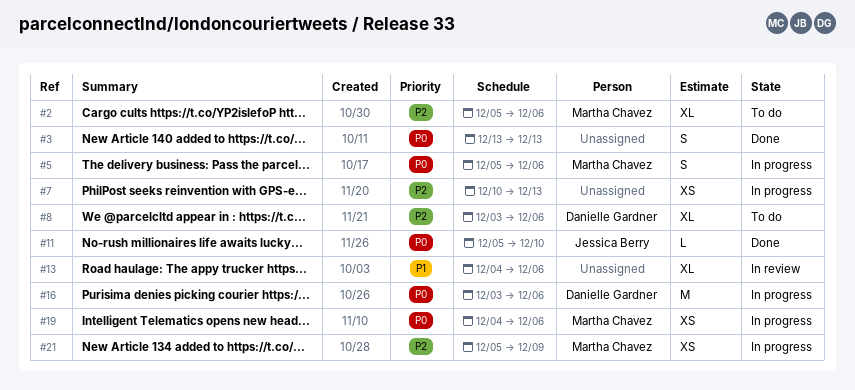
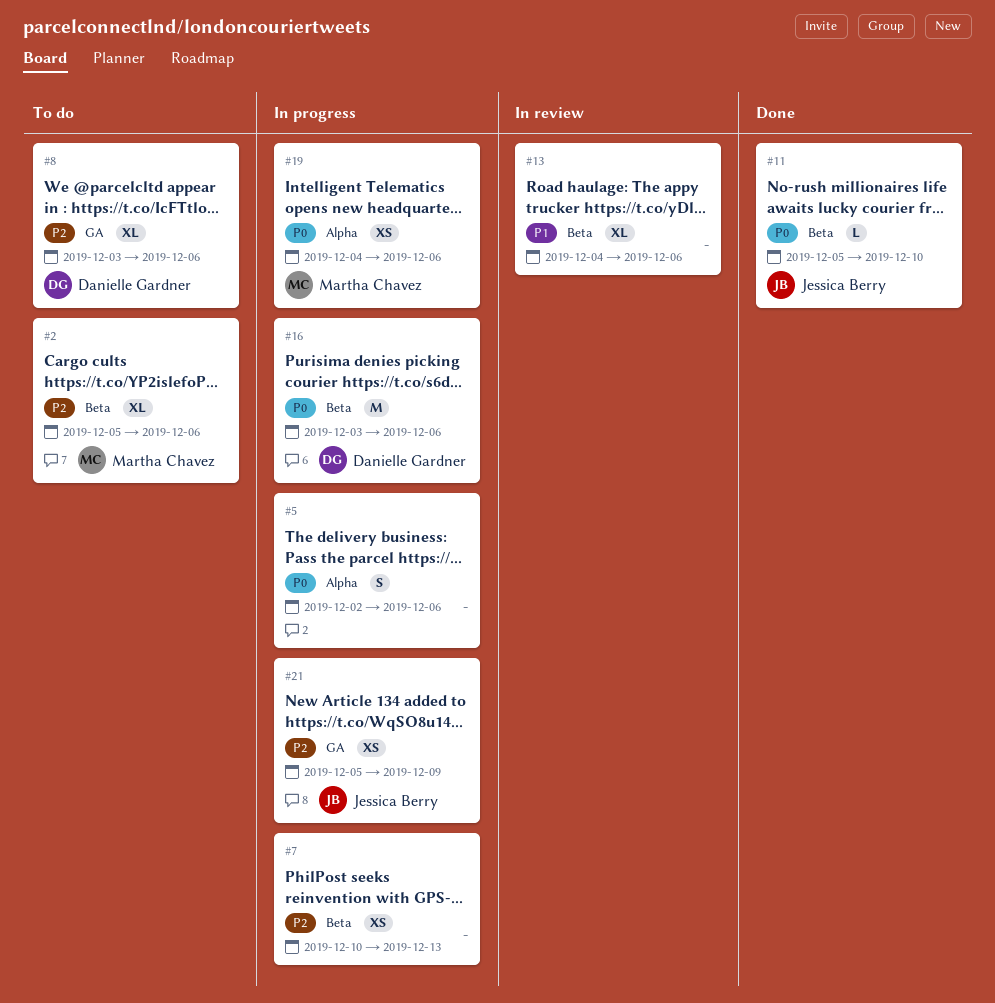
#3: present -> none
#5, owner: Martha Chavez -> none
#5, start: Dec 5 -> Dec 2
#21, owner: Martha Chavez -> Jessica Berry

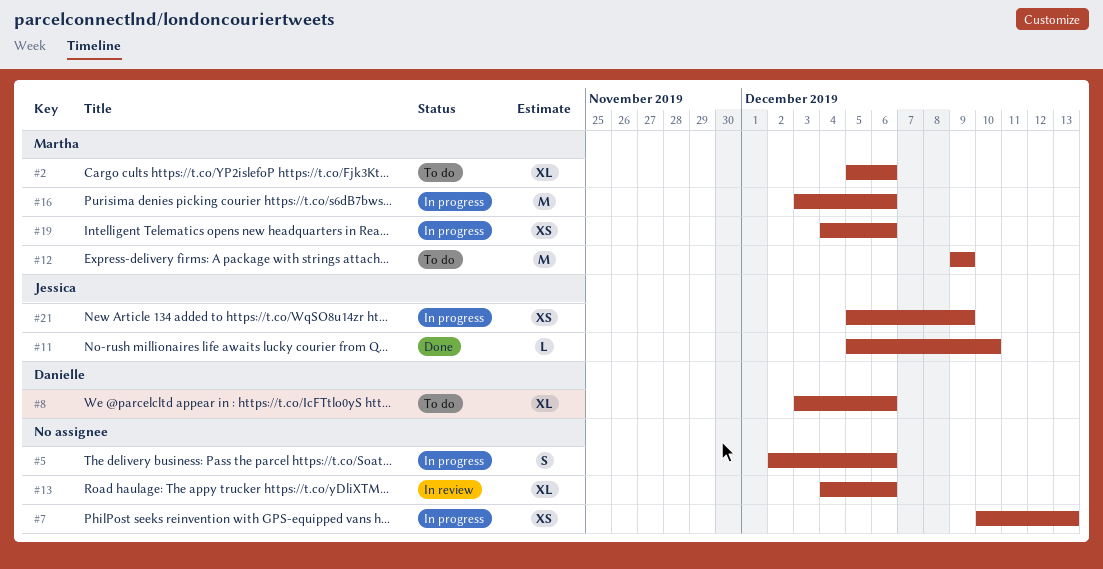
#12: none -> present
#16, owner: Danielle Gardner -> Martha Chavez

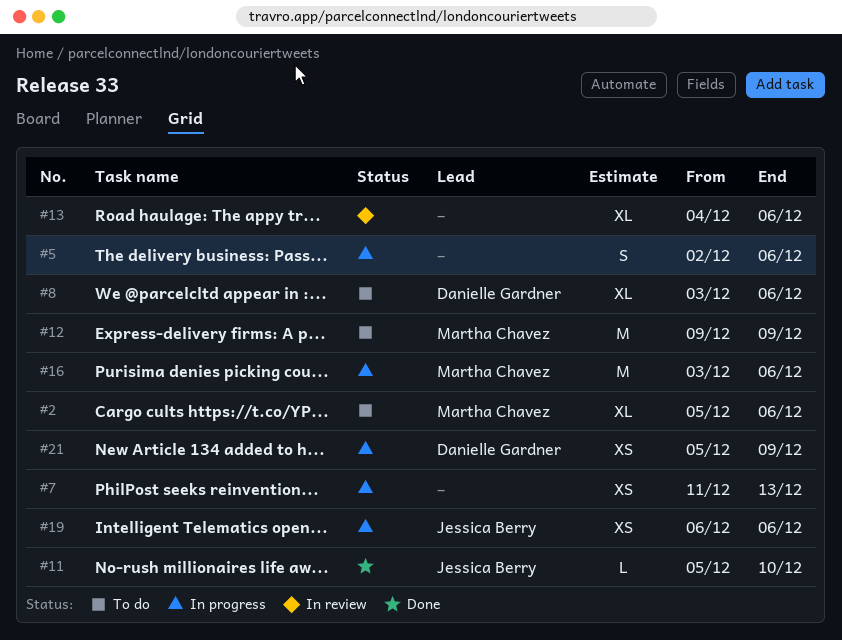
#7, start: Dec 10 -> Dec 11
#19, owner: Martha Chavez -> Jessica Berry
#19, start: Dec 4 -> Dec 6
#21, owner: Jessica Berry -> Danielle Gardner

